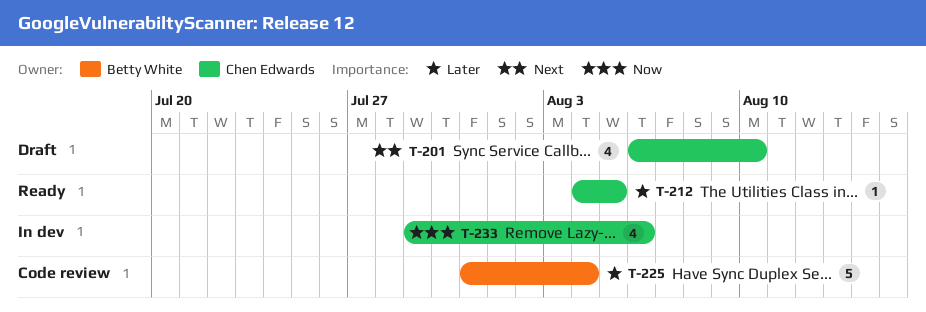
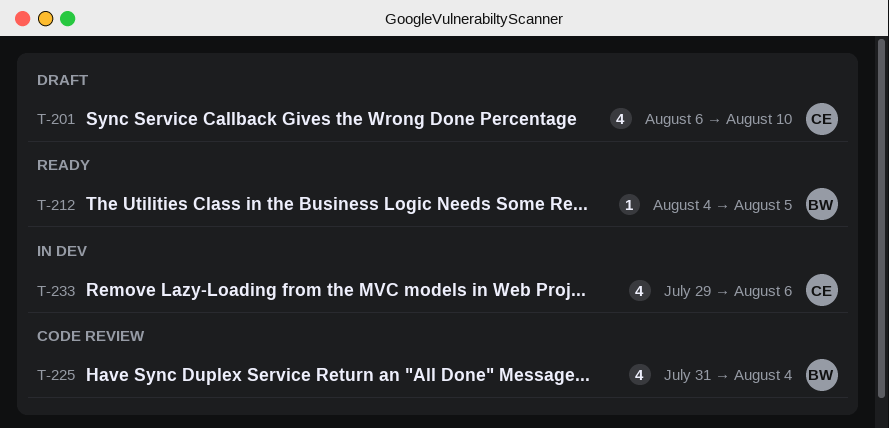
T-212, owner: Chen Edwards -> Betty White
T-225, estimate: 5 -> 4

